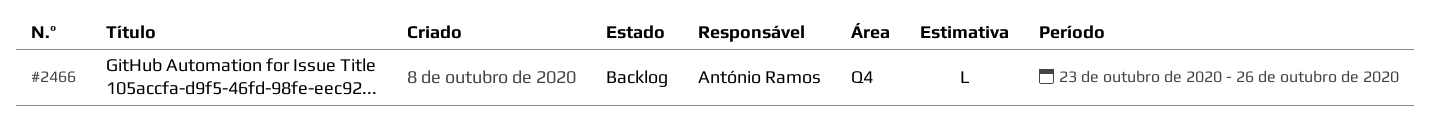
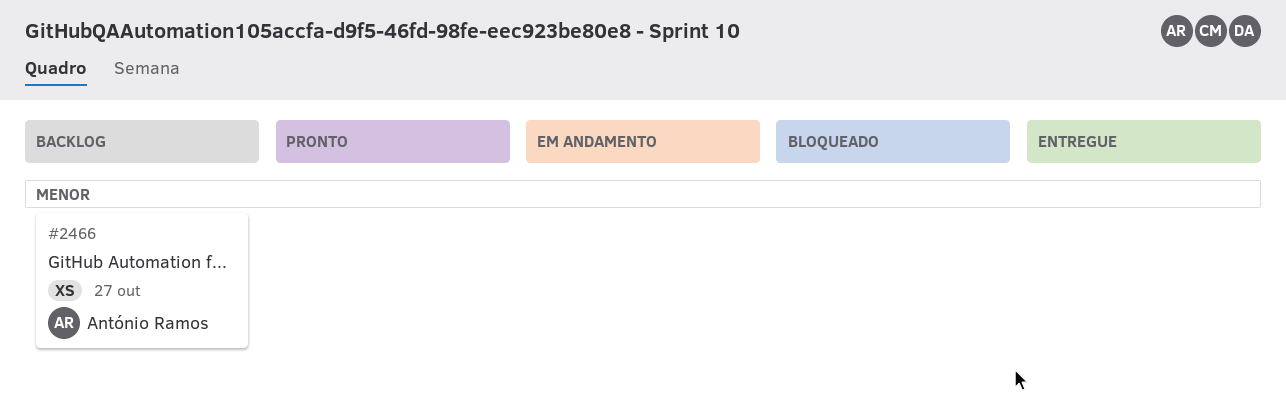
#2466, estimate: L -> XS
#2466, due: Oct 26 -> Oct 27

